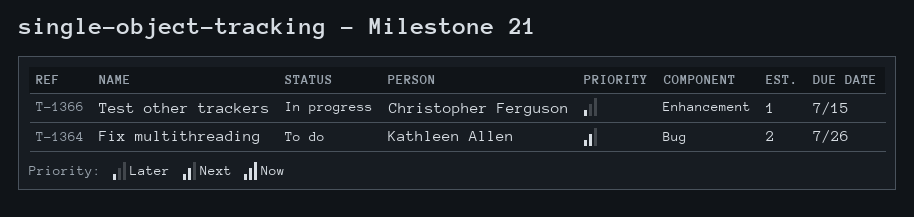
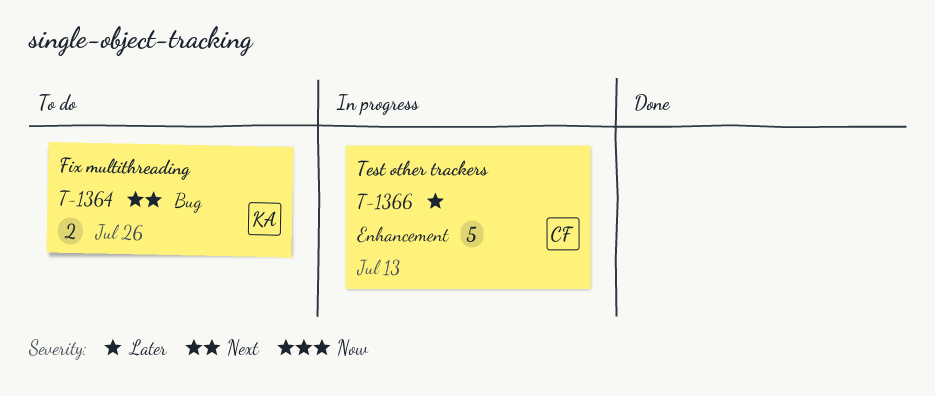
T-1366, estimate: 1 -> 5
T-1366, due: Jul 15 -> Jul 13

